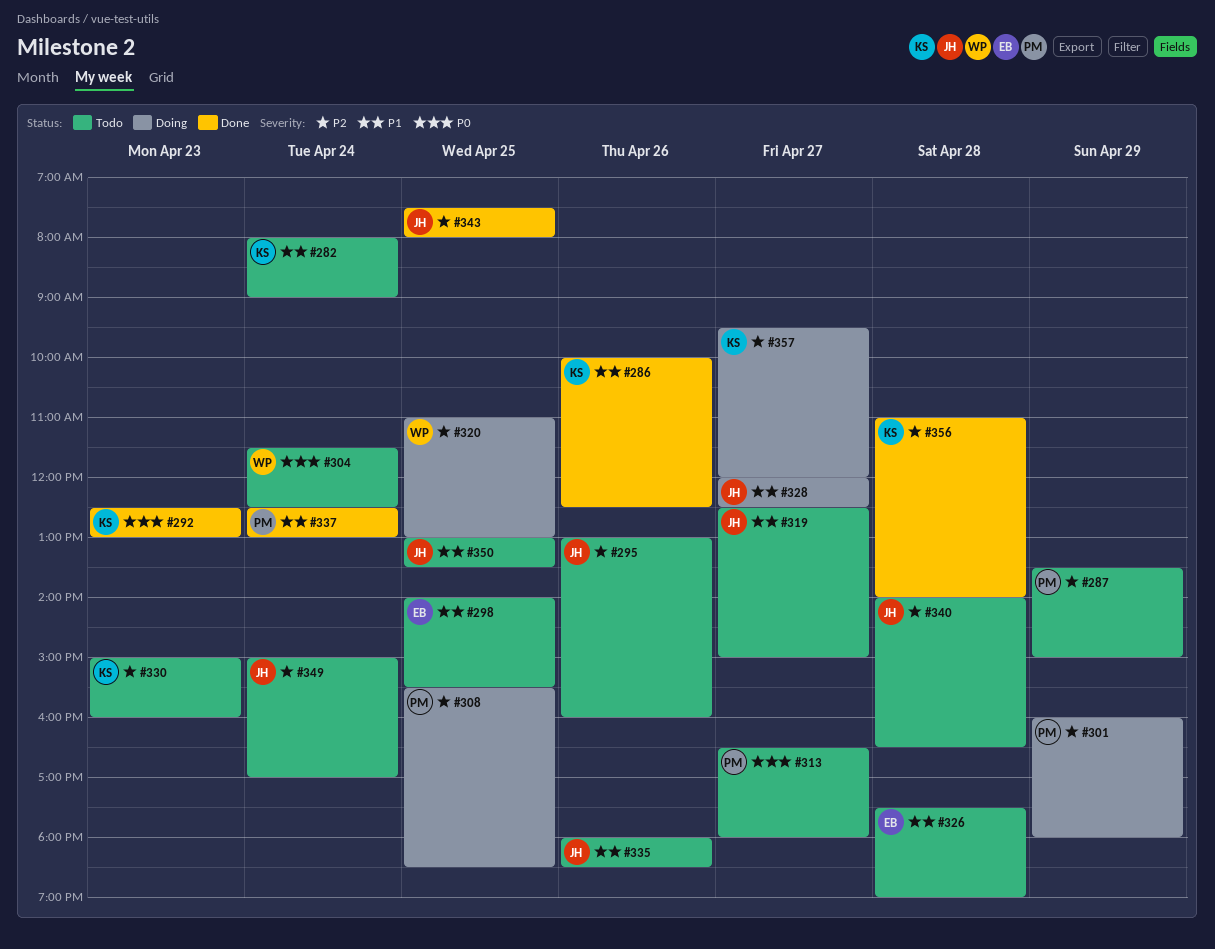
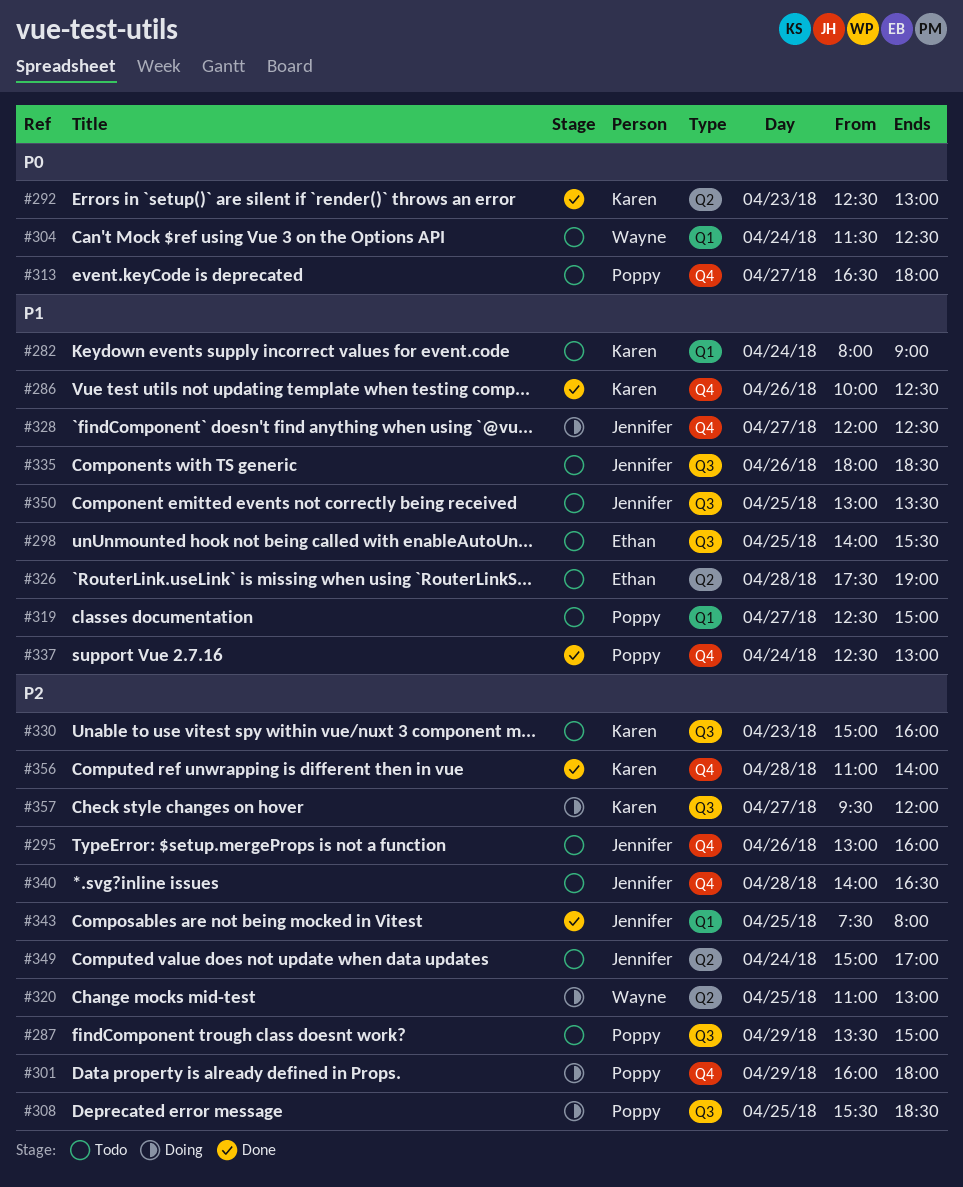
#319, owner: Jennifer -> Poppy

